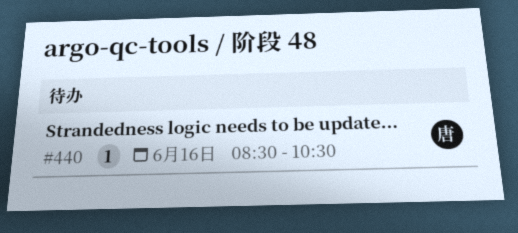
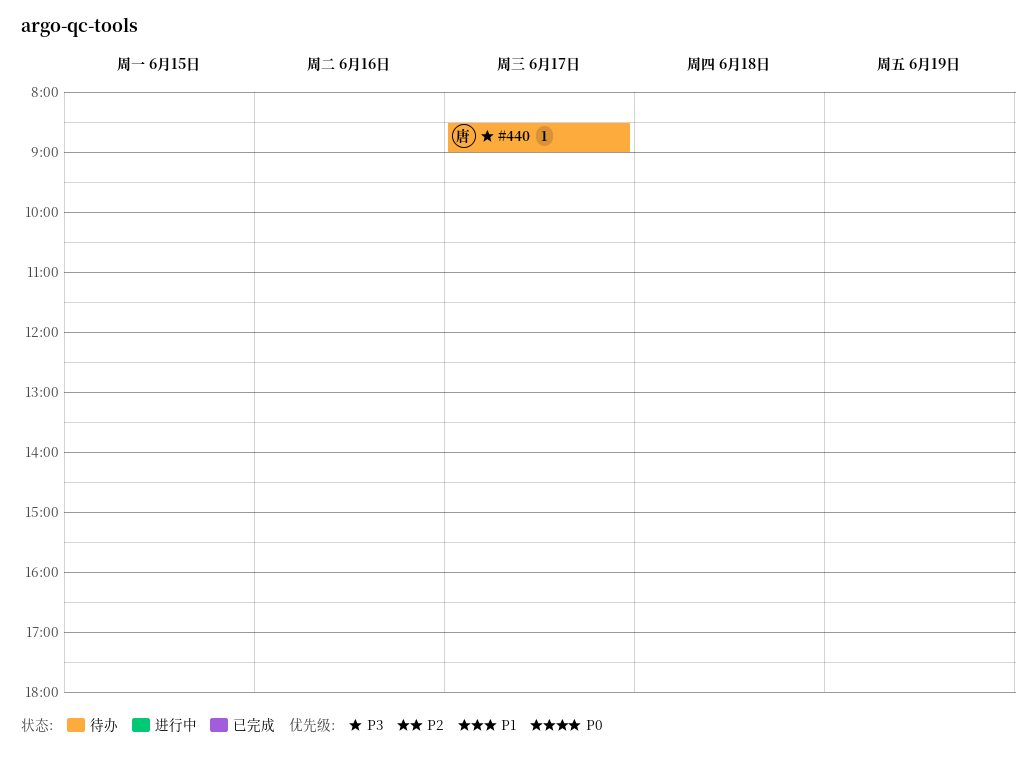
#440, day: Jun 16 -> Jun 17
#440, ends: 10:30 -> 09:00

